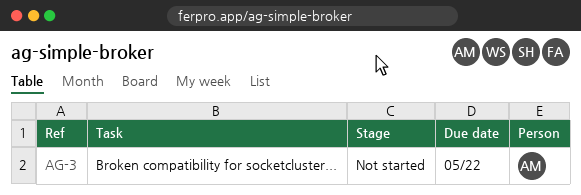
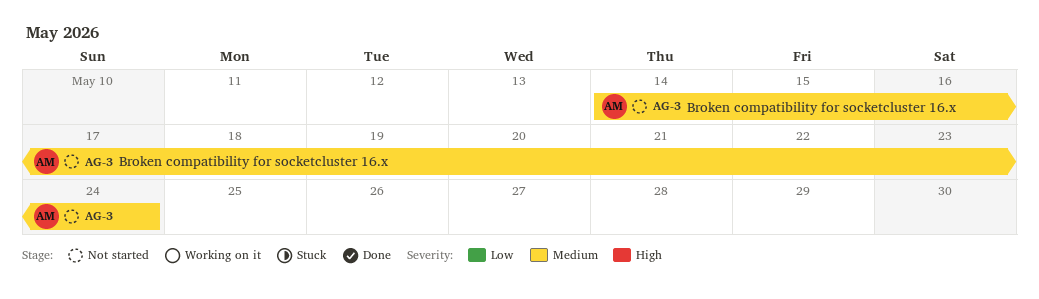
AG-3, due: May 22 -> May 24

